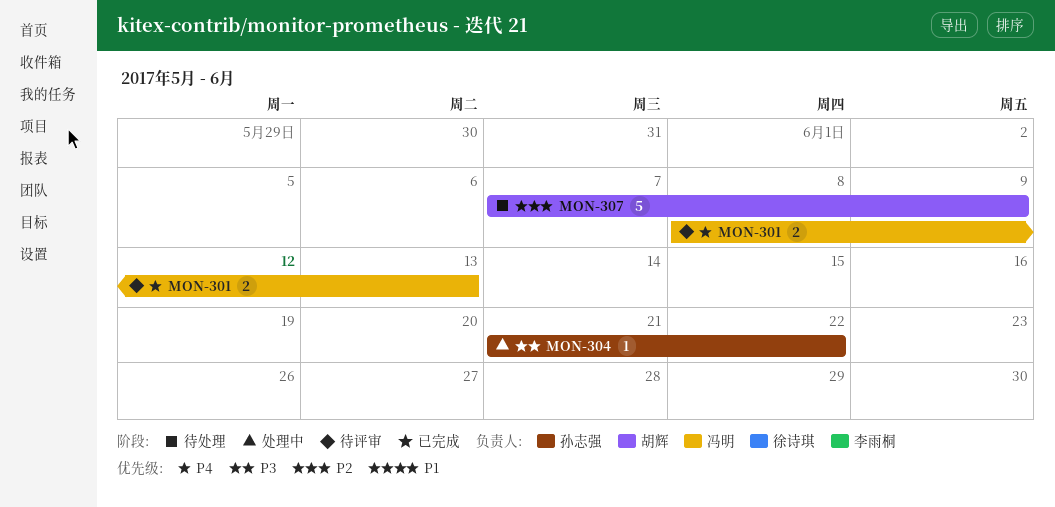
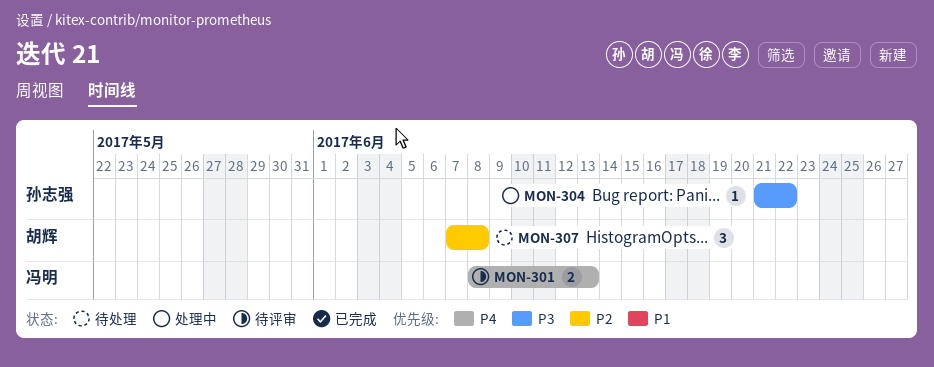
MON-307, estimate: 5 -> 3
MON-307, due: Jun 9 -> Jun 8

